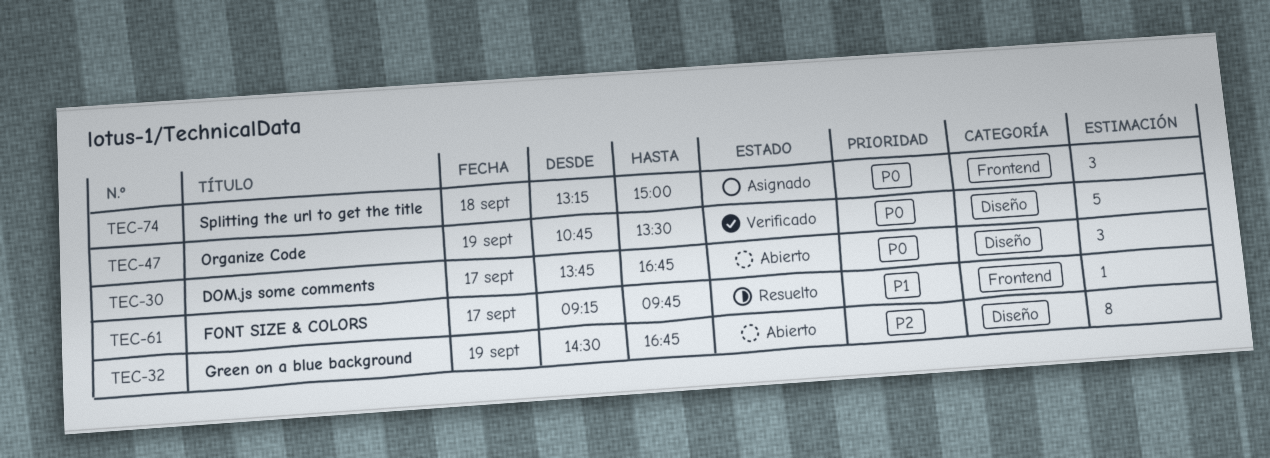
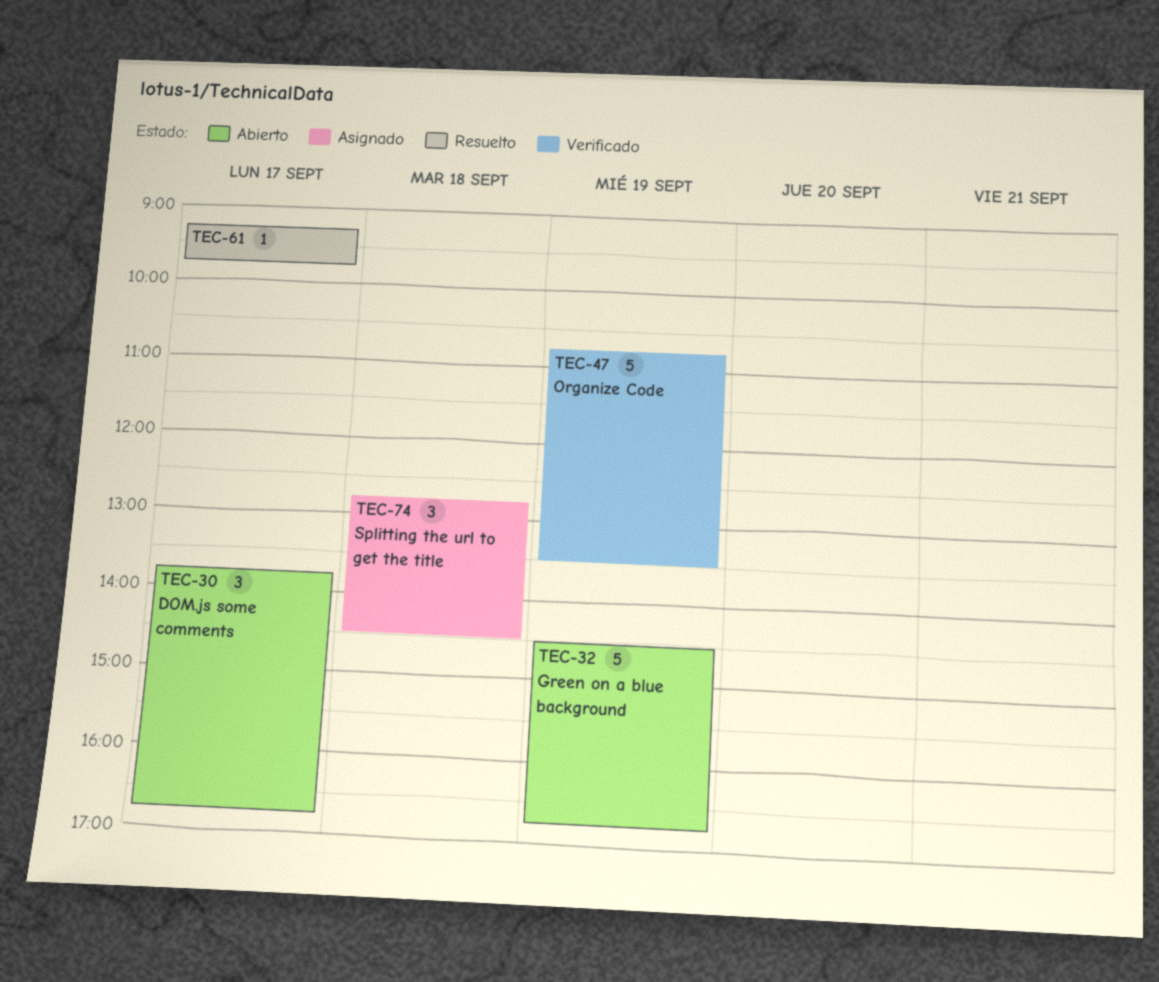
TEC-32, estimate: 8 -> 5
TEC-74, begins: 13:15 -> 12:45
TEC-74, ends: 15:00 -> 14:30

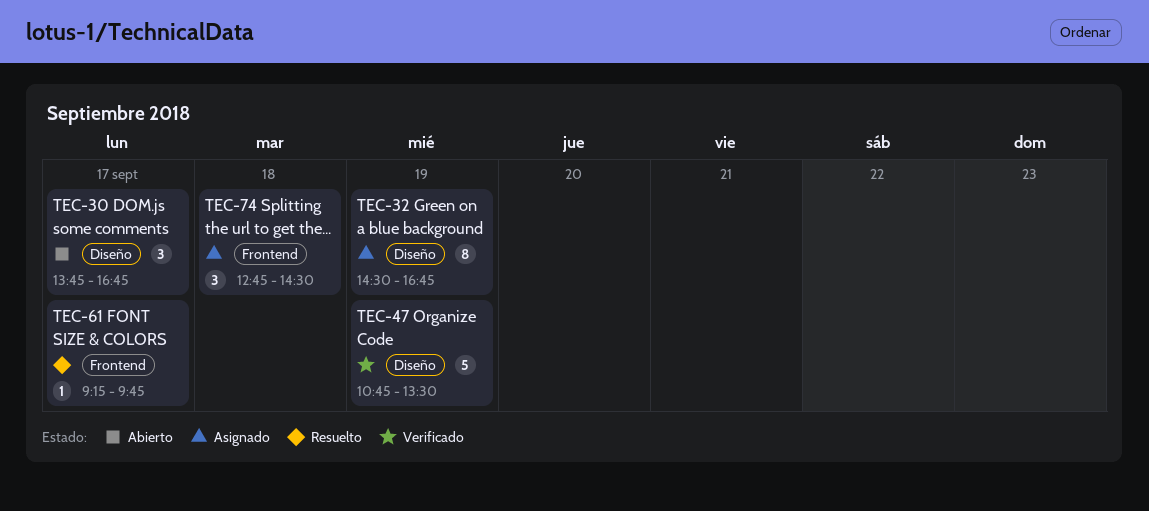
TEC-32, status: Abierto -> Asignado
TEC-32, estimate: 5 -> 8

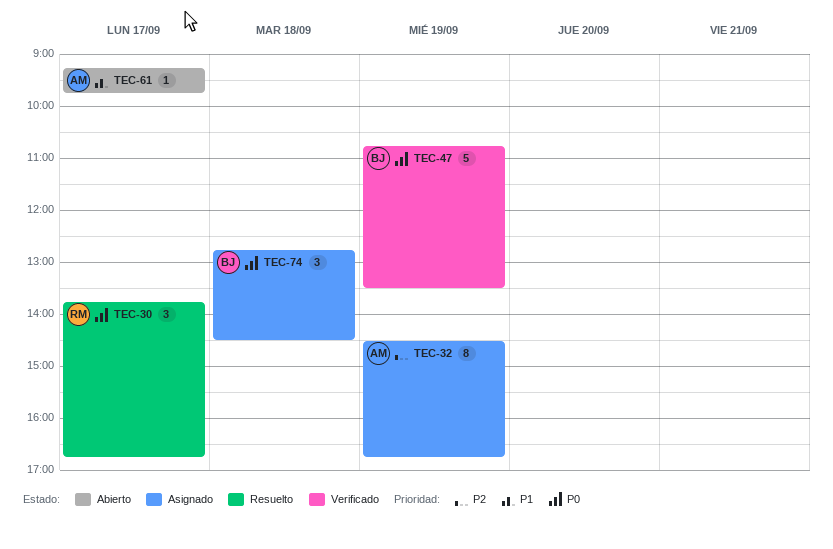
TEC-30, status: Abierto -> Resuelto
TEC-61, status: Resuelto -> Abierto

